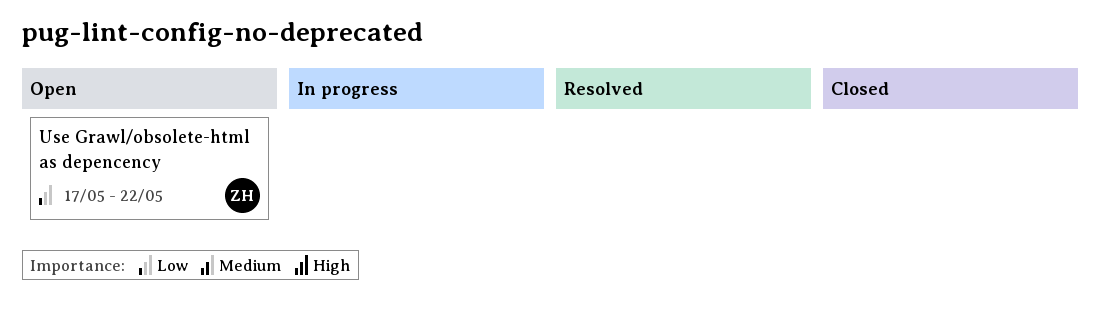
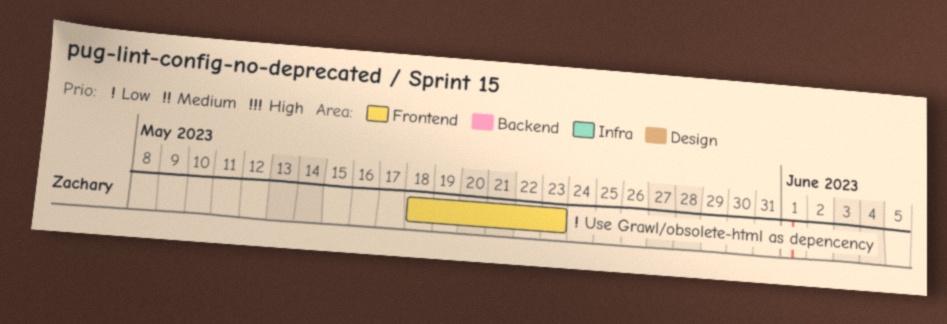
Use Grawl/obsolete-html as depencency, start: May 17 -> May 18
Use Grawl/obsolete-html as depencency, due: May 22 -> May 23

